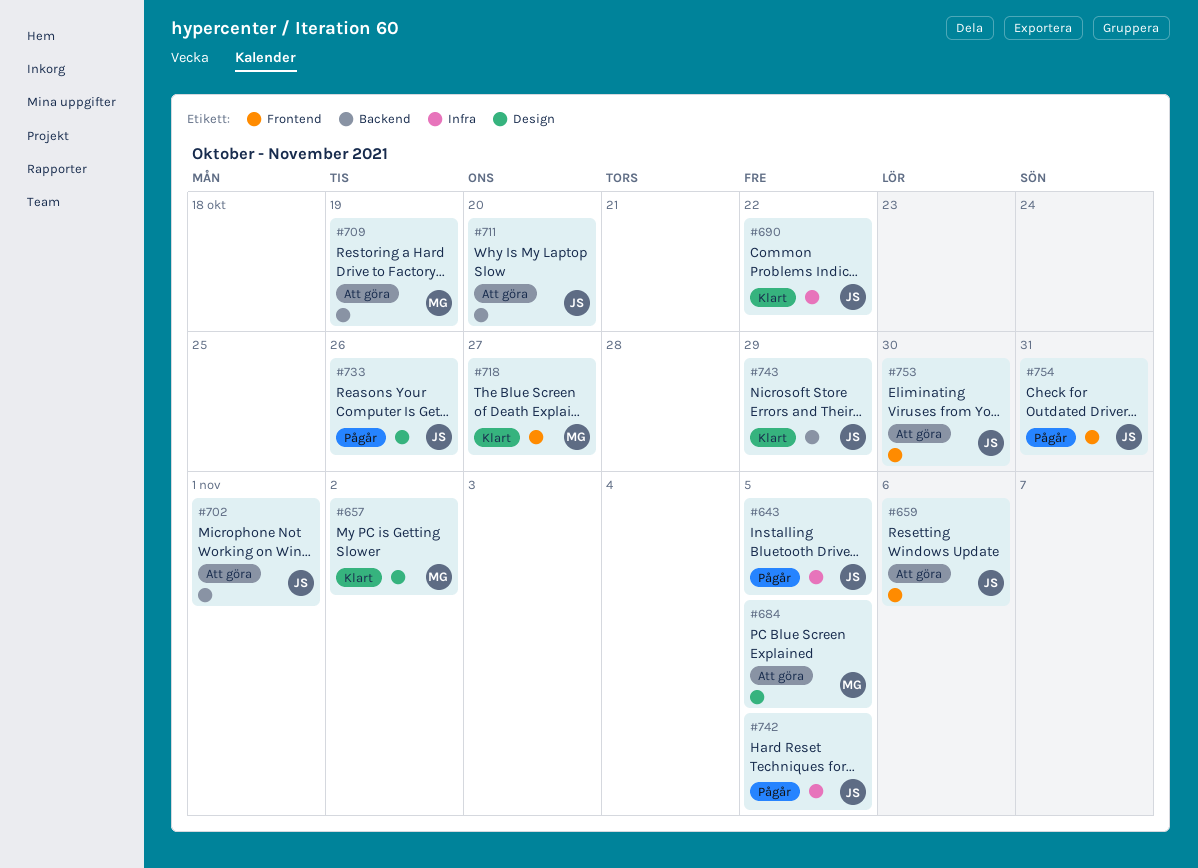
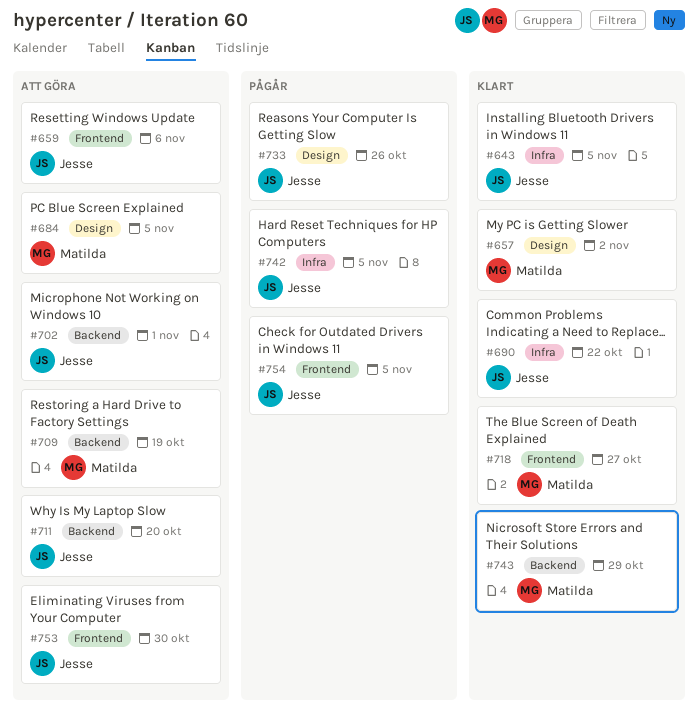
#643, status: Pågår -> Klart
#743, owner: Jesse -> Matilda
#754, due: Oct 31 -> Nov 5

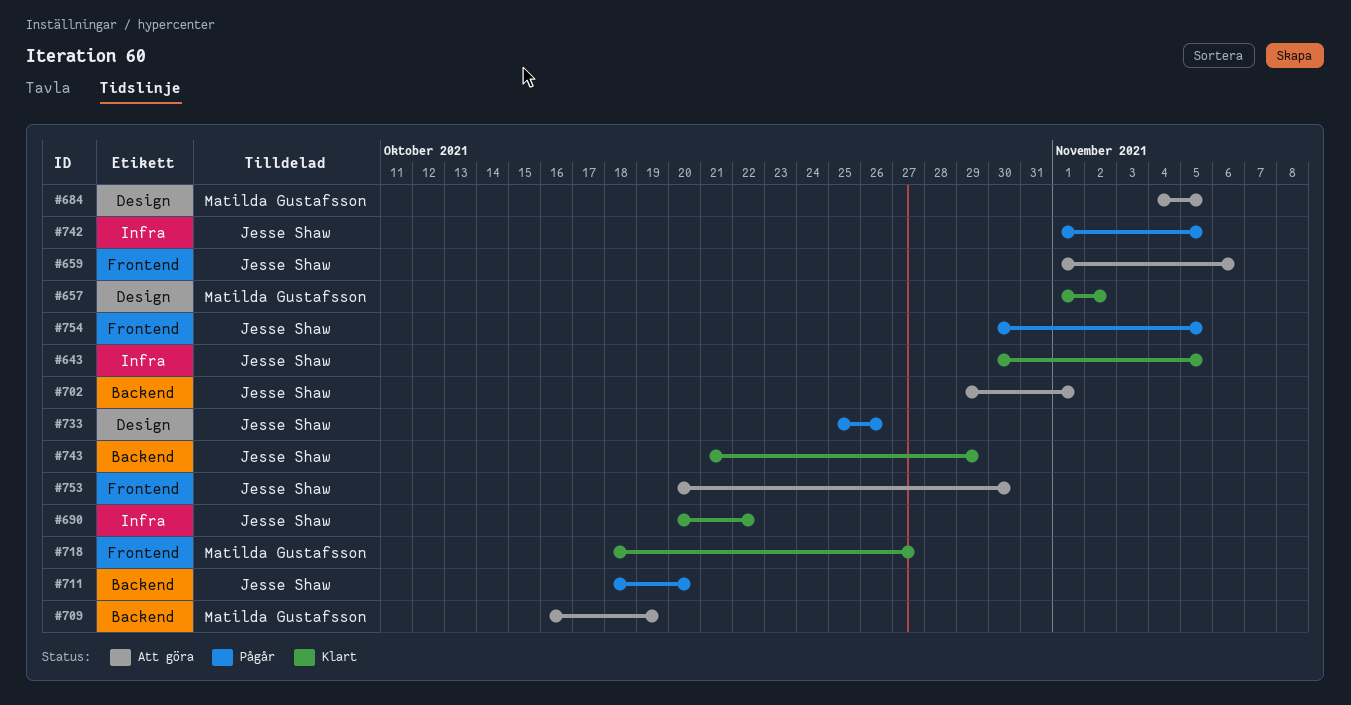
#711, status: Att göra -> Pågår
#743, owner: Matilda Gustafsson -> Jesse Shaw

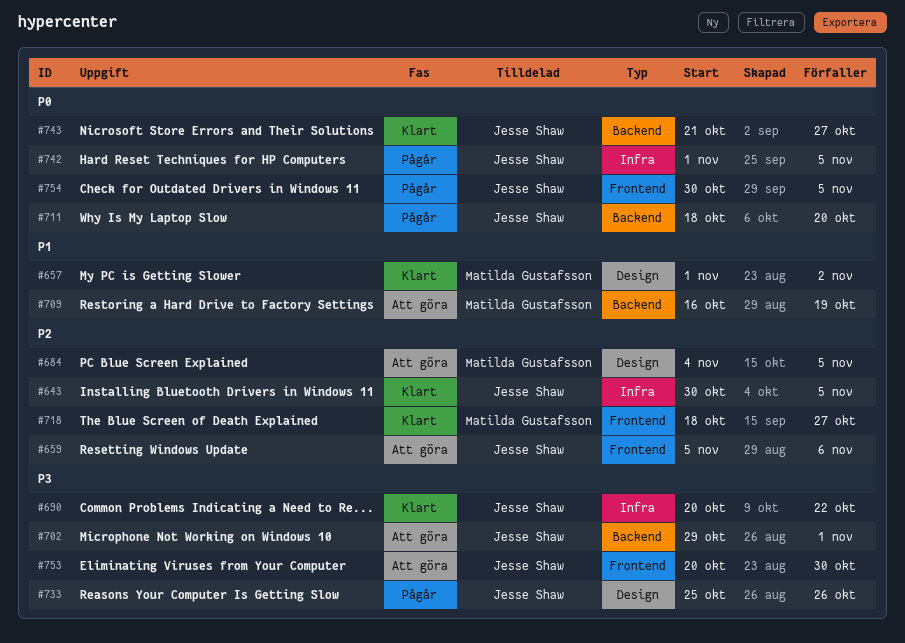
#659, start: Nov 1 -> Nov 5
#743, due: Oct 29 -> Oct 27

